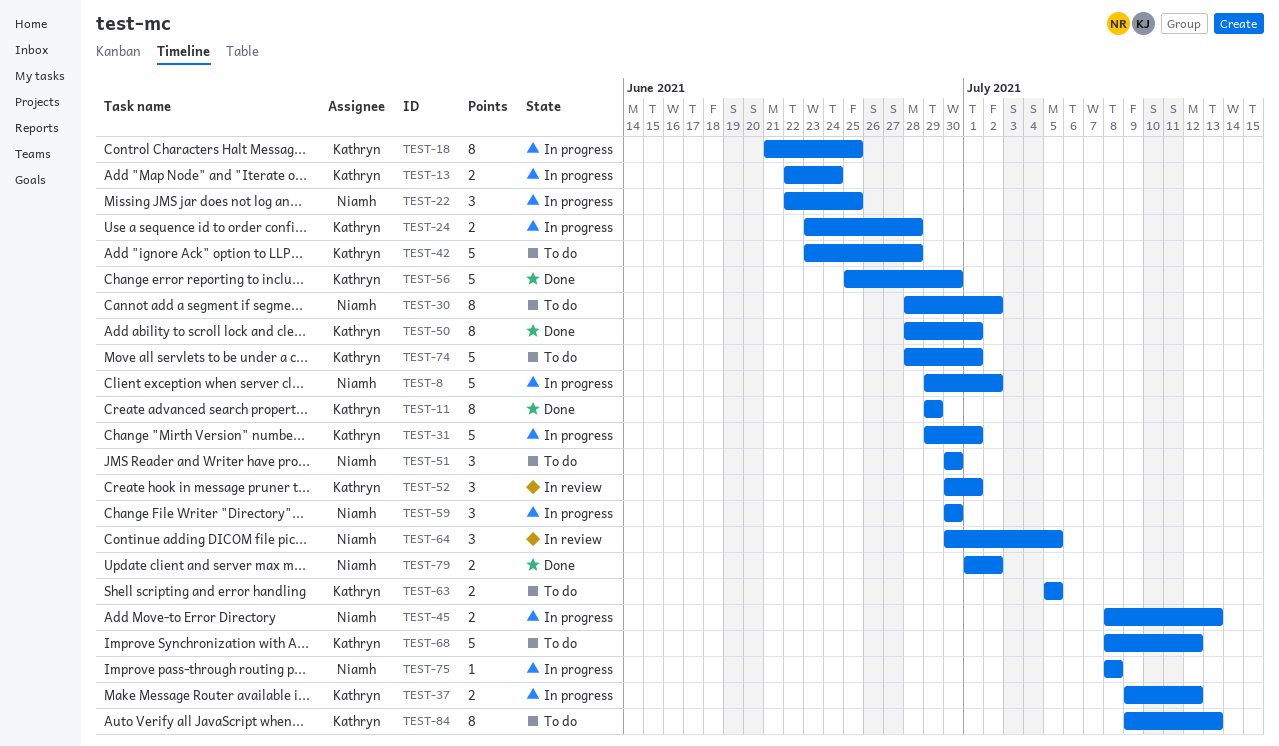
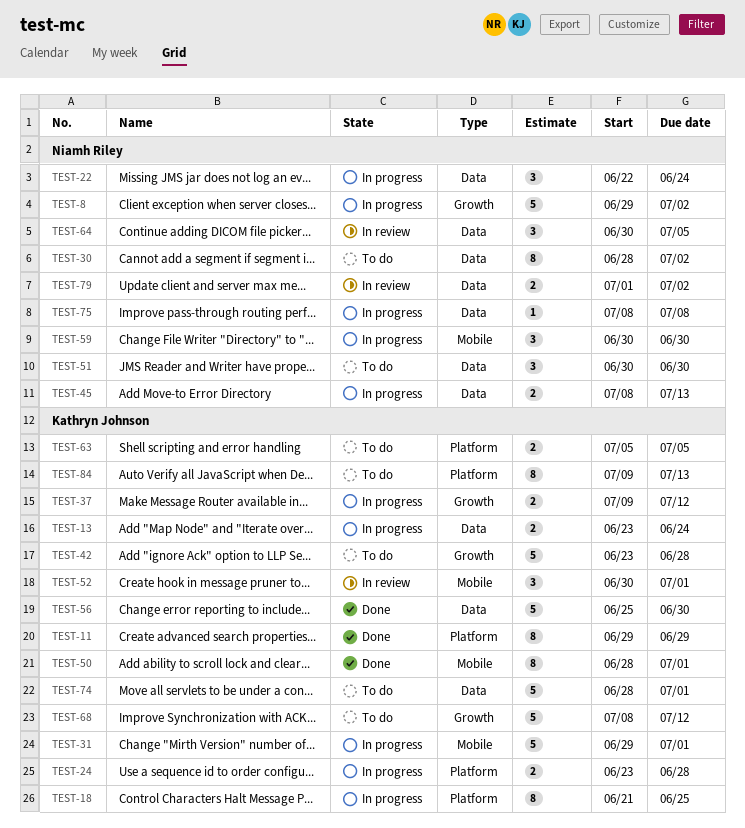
TEST-13, start: Jun 22 -> Jun 23
TEST-22, due: Jun 25 -> Jun 24
TEST-79, status: Done -> In review

